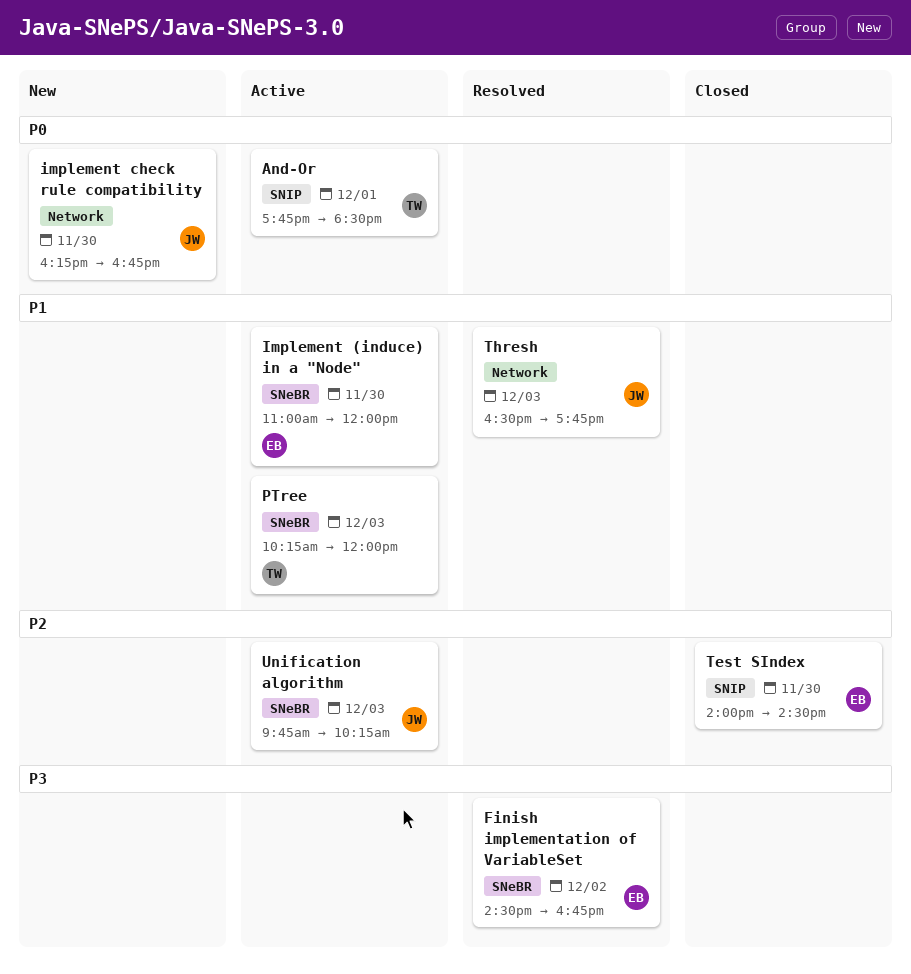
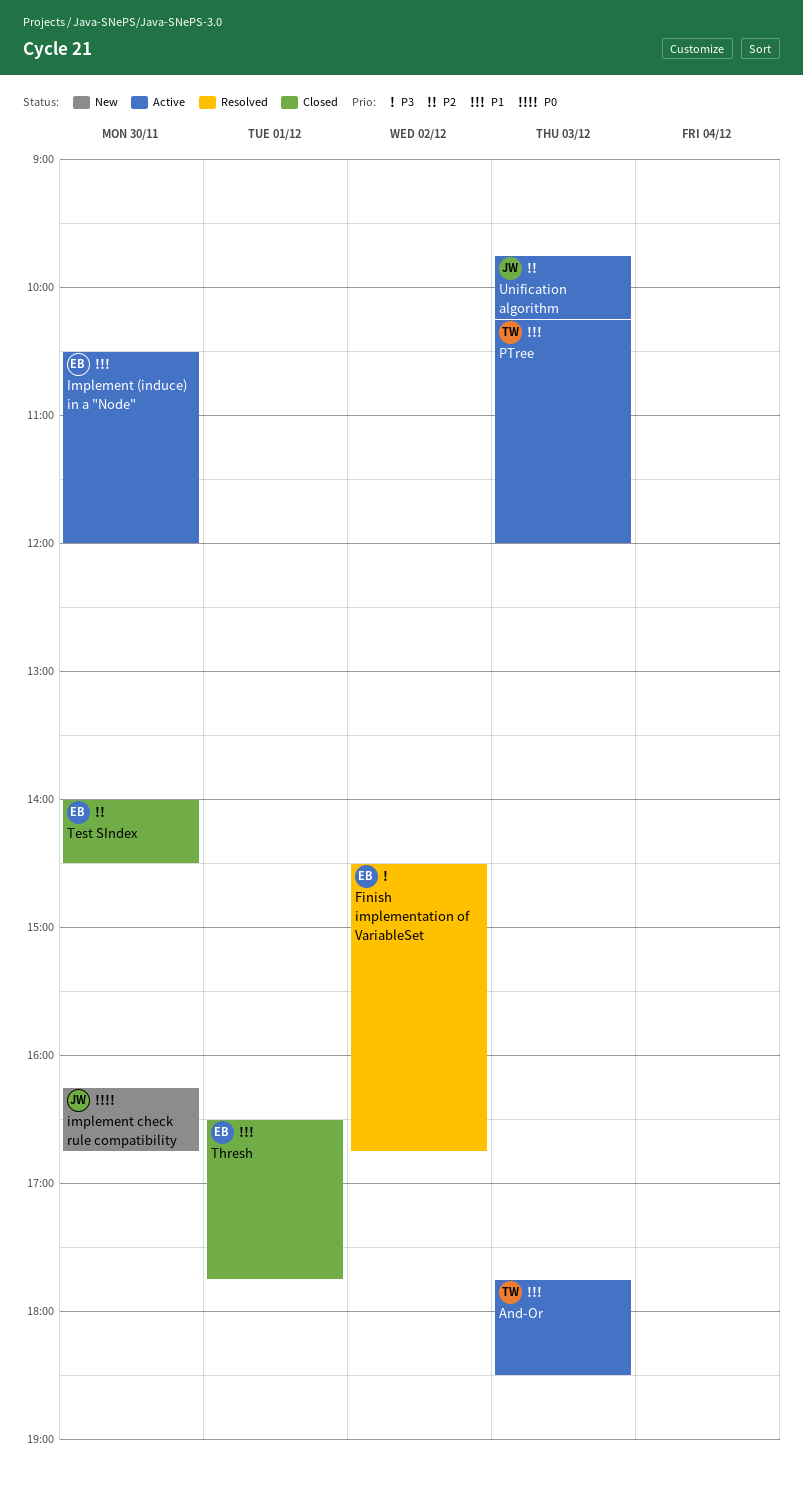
And-Or, priority: P0 -> P1
And-Or, day: Dec 1 -> Dec 3
Implement (induce) in a "Node", begins: 11:00 -> 10:30
Thresh, status: Resolved -> Closed
Thresh, owner: JW -> EB
Thresh, day: Dec 3 -> Dec 1

